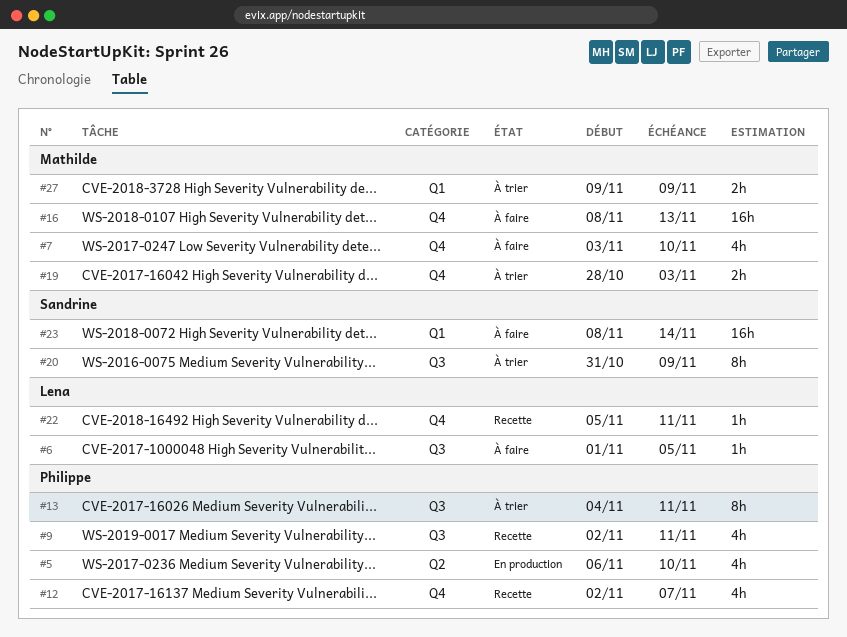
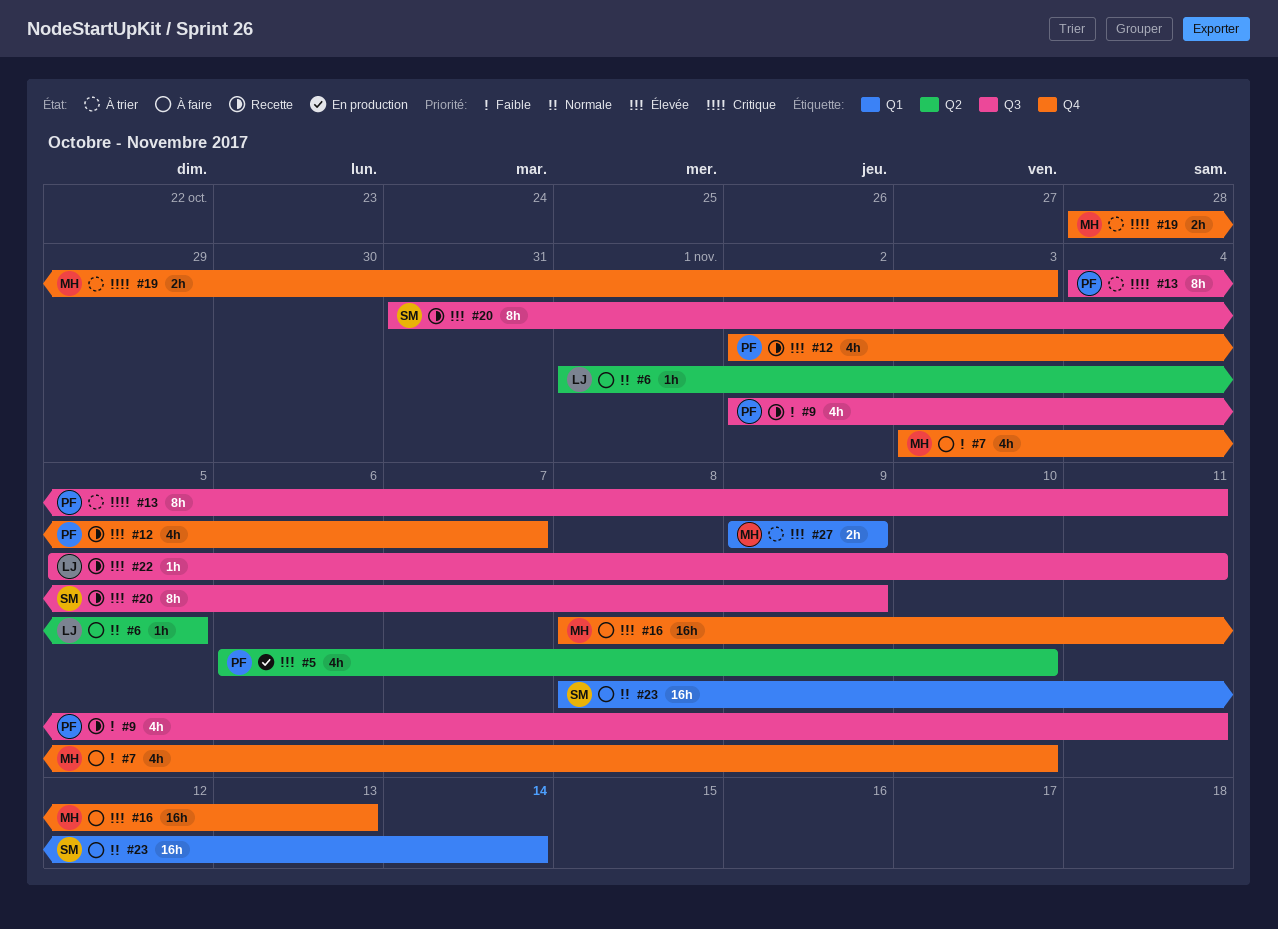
#6, label: Q3 -> Q2
#20, status: À trier -> Recette
#22, label: Q4 -> Q3

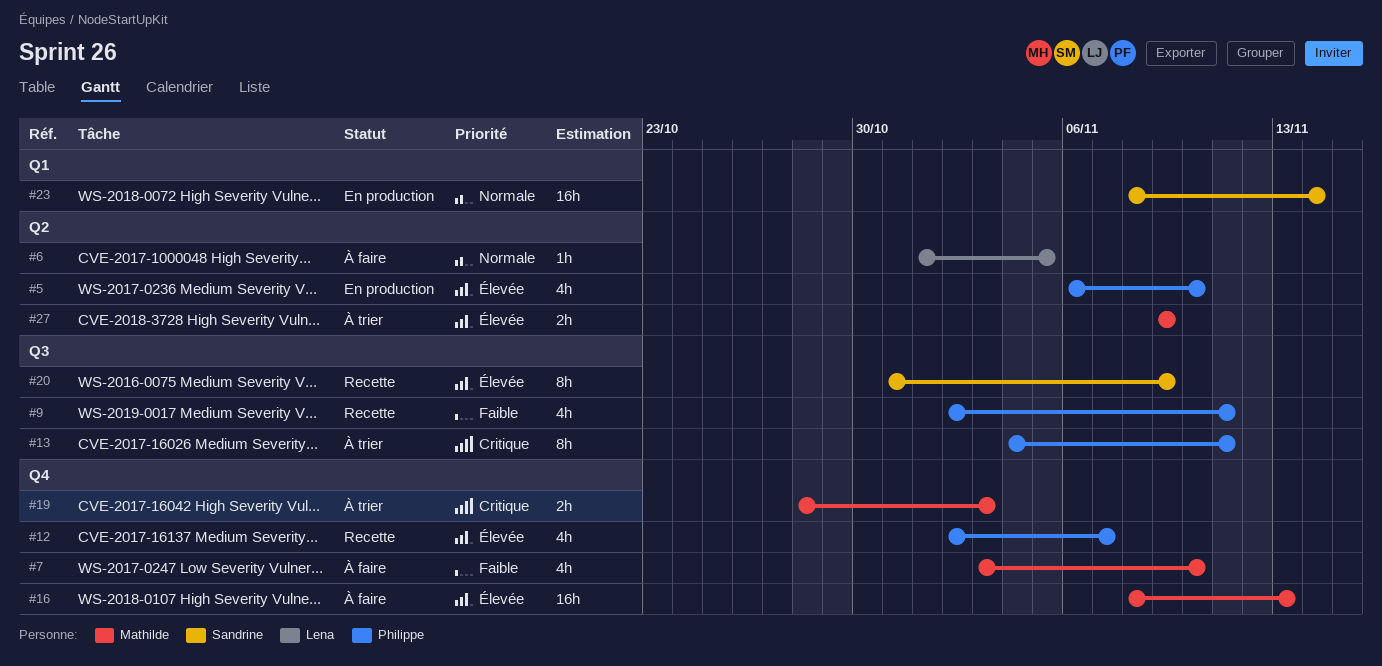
#22: present -> none
#23, status: À faire -> En production
#27, label: Q1 -> Q2

